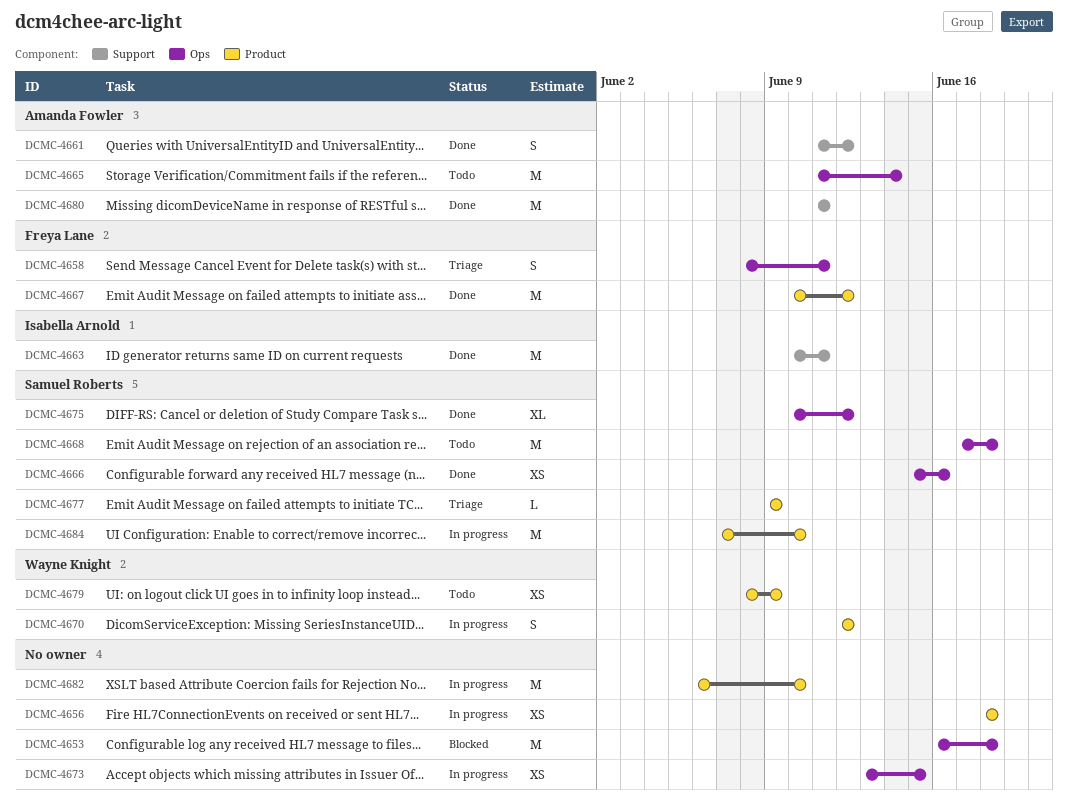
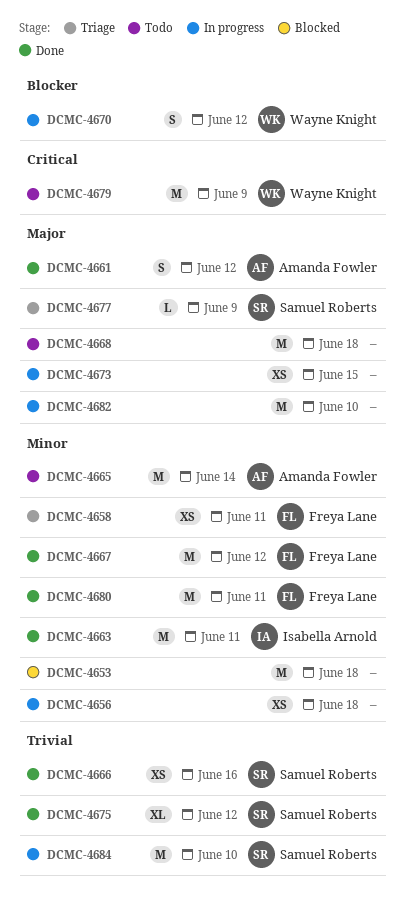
DCMC-4658, estimate: S -> XS
DCMC-4668, owner: Samuel Roberts -> none
DCMC-4679, estimate: XS -> M
DCMC-4680, owner: Amanda Fowler -> Freya Lane

